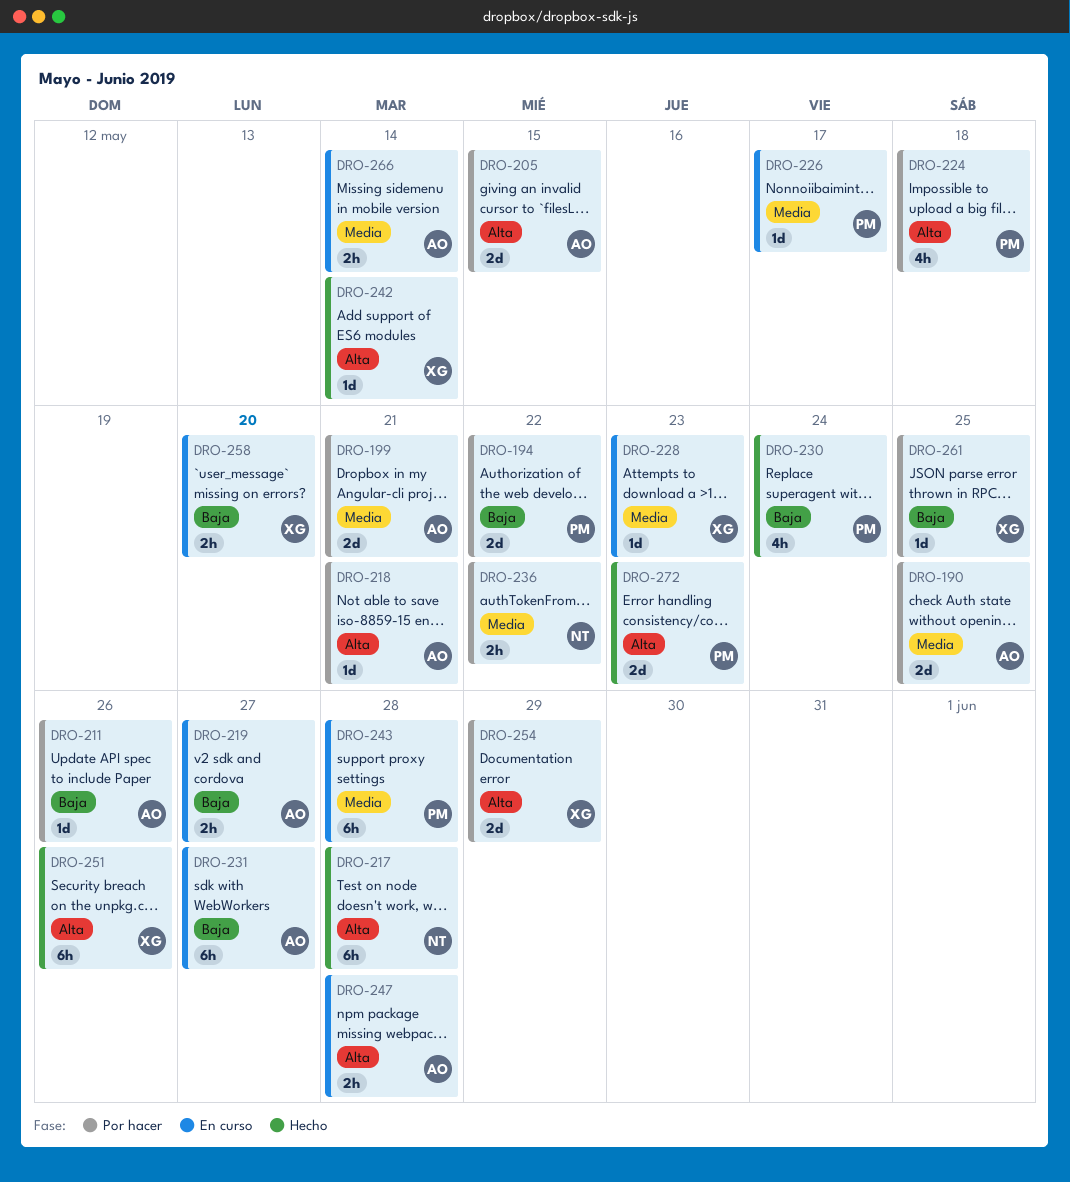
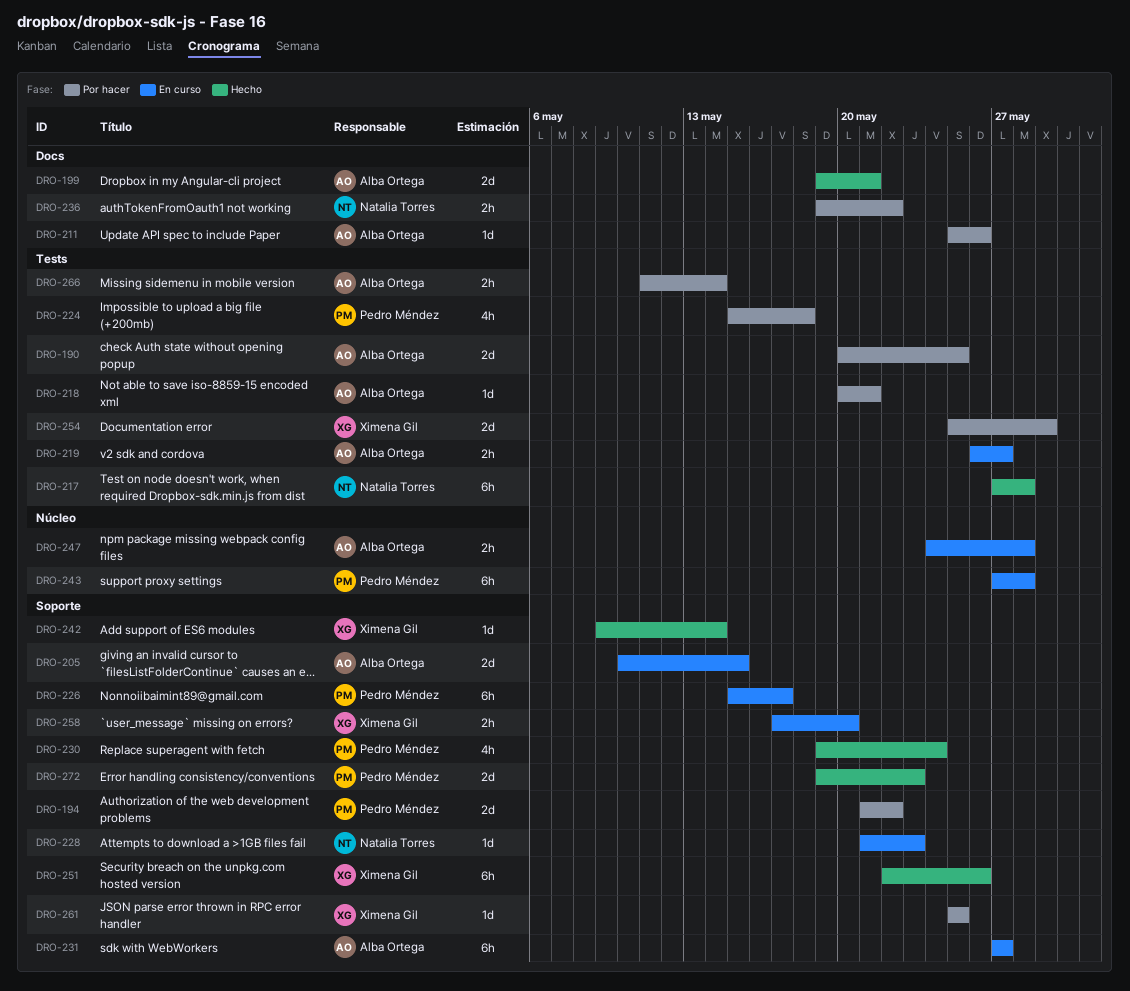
DRO-199, status: Por hacer -> Hecho
DRO-205, status: Por hacer -> En curso
DRO-226, estimate: 1d -> 6h
DRO-228, owner: Ximena Gil -> Natalia Torres
DRO-266, status: En curso -> Por hacer

